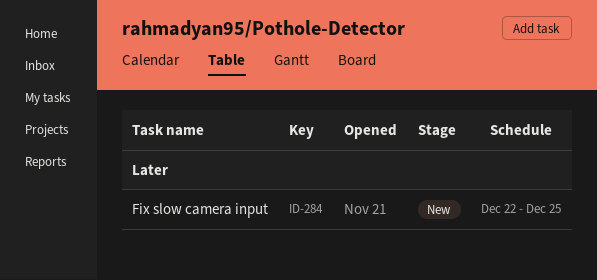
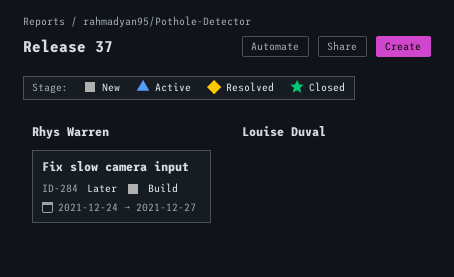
ID-284, start: Dec 22 -> Dec 24
ID-284, due: Dec 25 -> Dec 27

